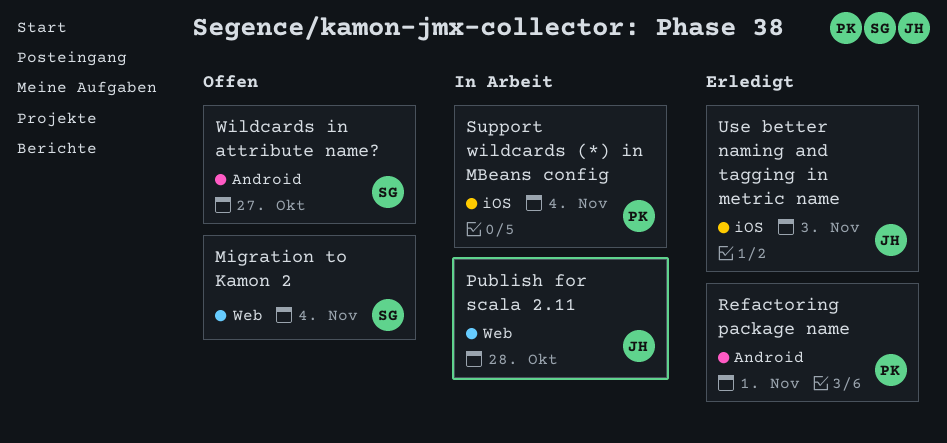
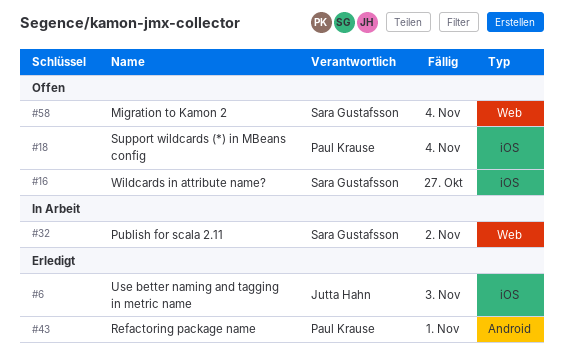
Publish for scala 2.11, owner: Jutta Hahn -> Sara Gustafsson
Publish for scala 2.11, due: Oct 28 -> Nov 2
Support wildcards (*) in MBeans config, status: In Arbeit -> Offen
Wildcards in attribute name?, label: Android -> iOS

